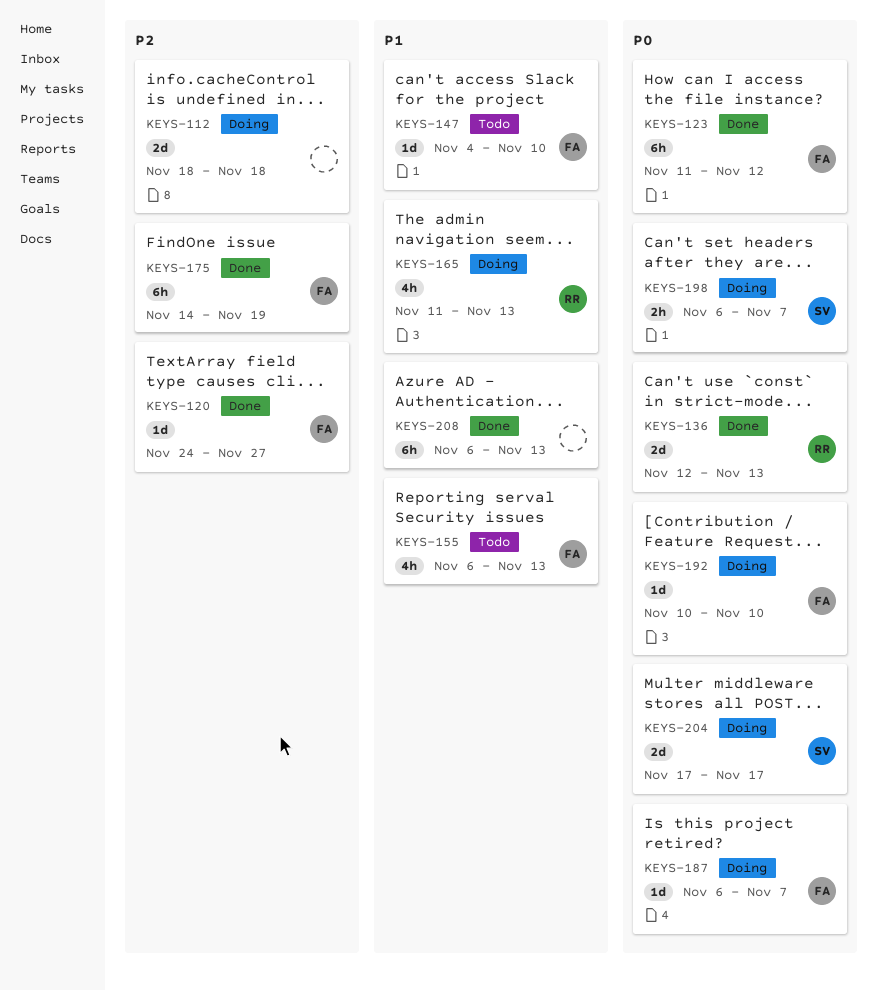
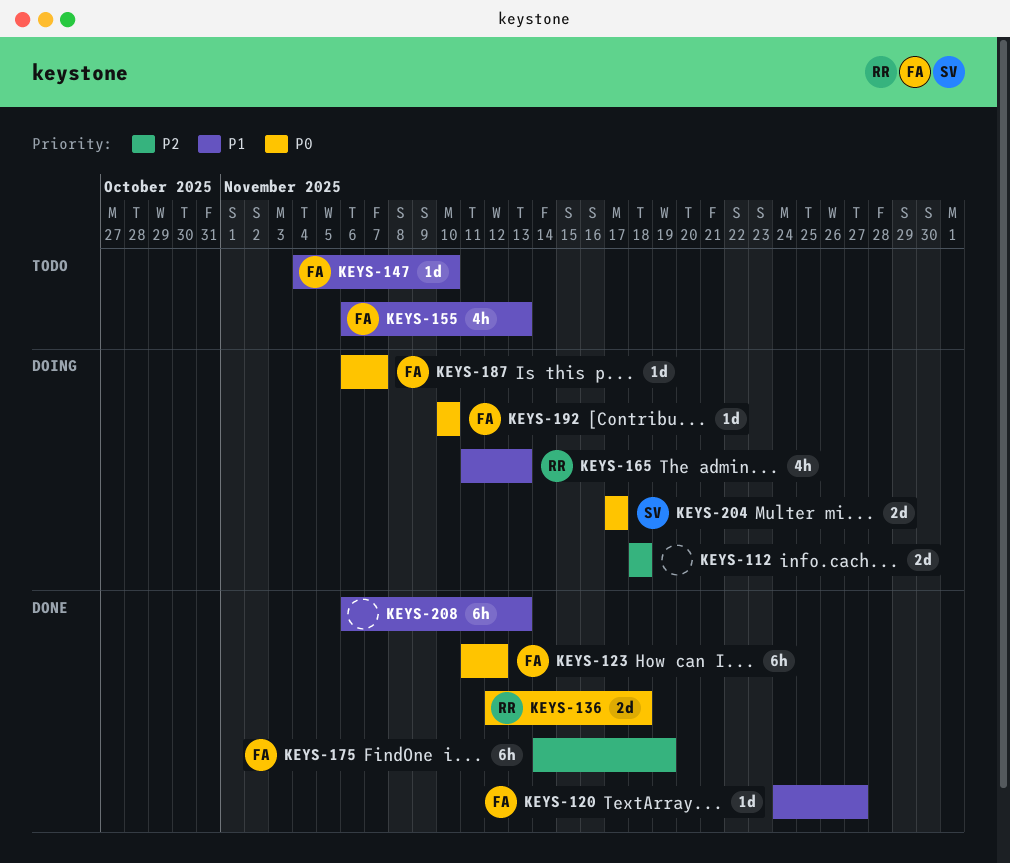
KEYS-120, priority: P2 -> P1
KEYS-136, due: Nov 13 -> Nov 18
KEYS-198: present -> none

